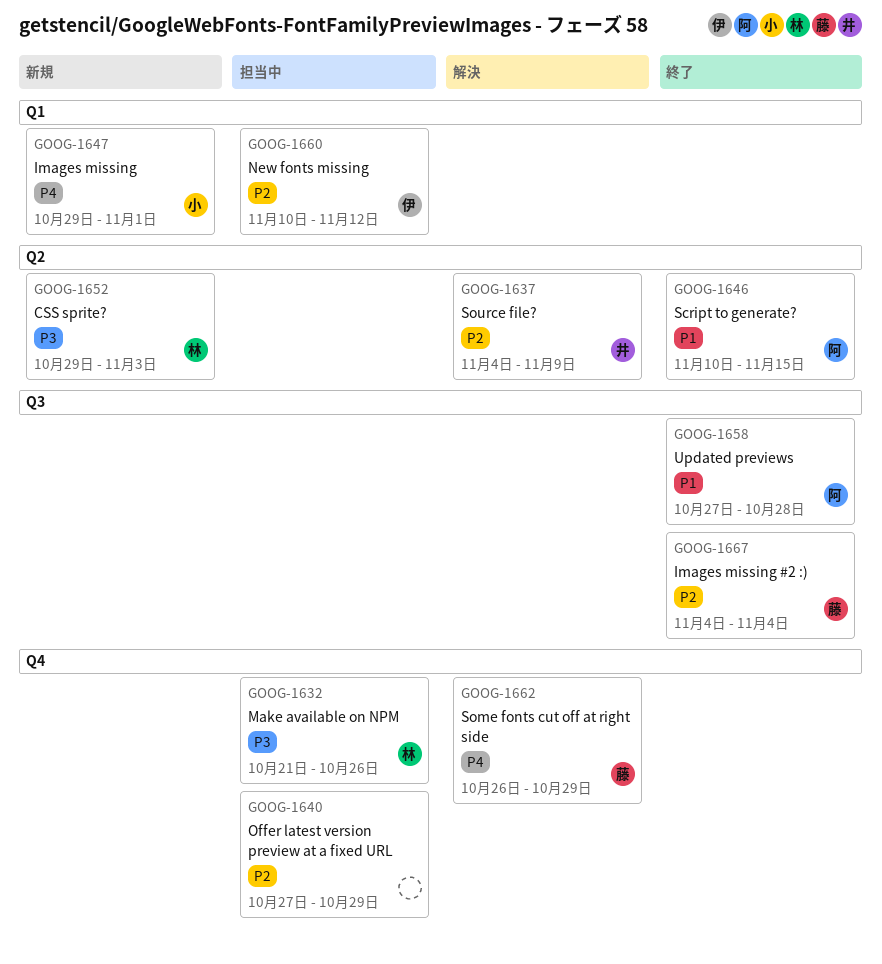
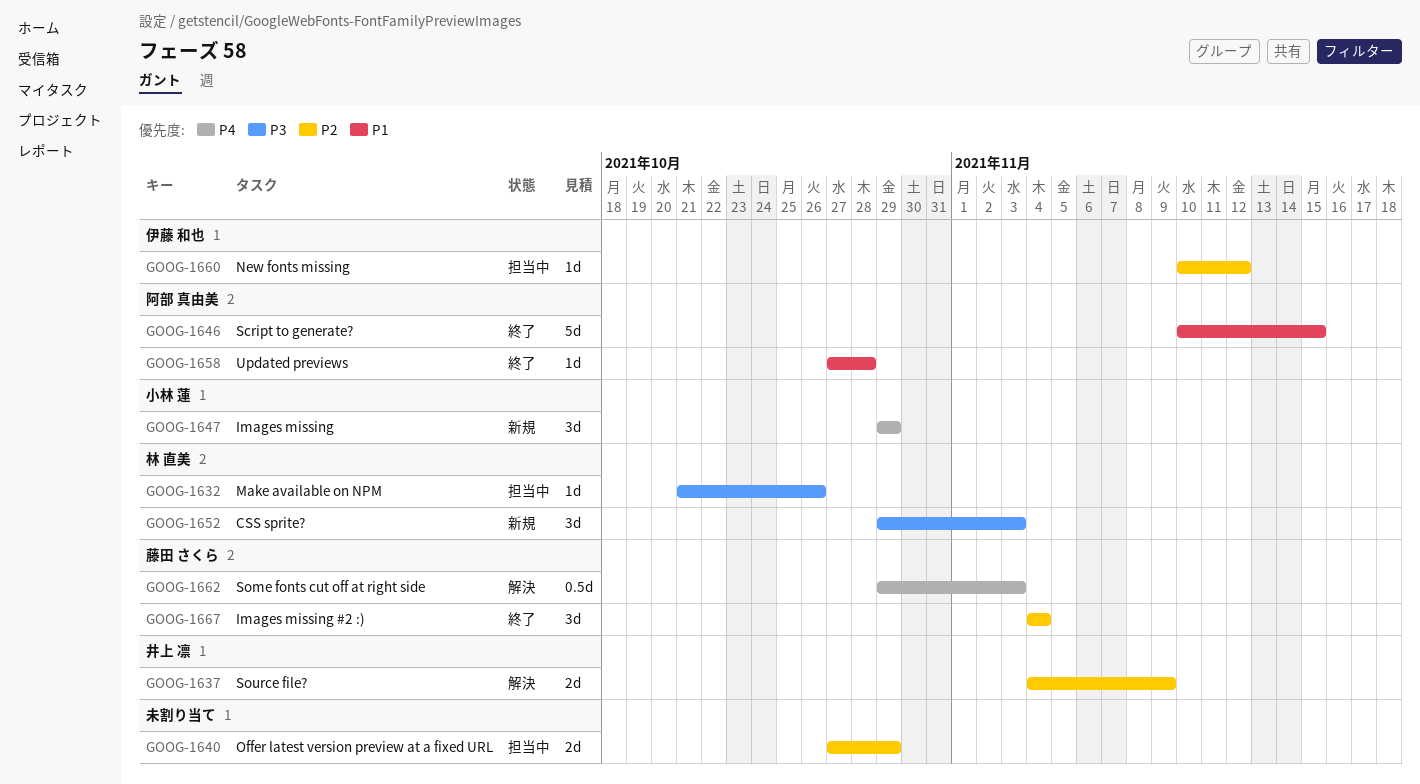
GOOG-1647, due: Nov 1 -> Oct 29
GOOG-1662, start: Oct 26 -> Oct 29
GOOG-1662, due: Oct 29 -> Nov 3

